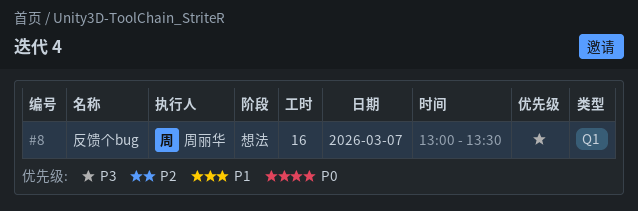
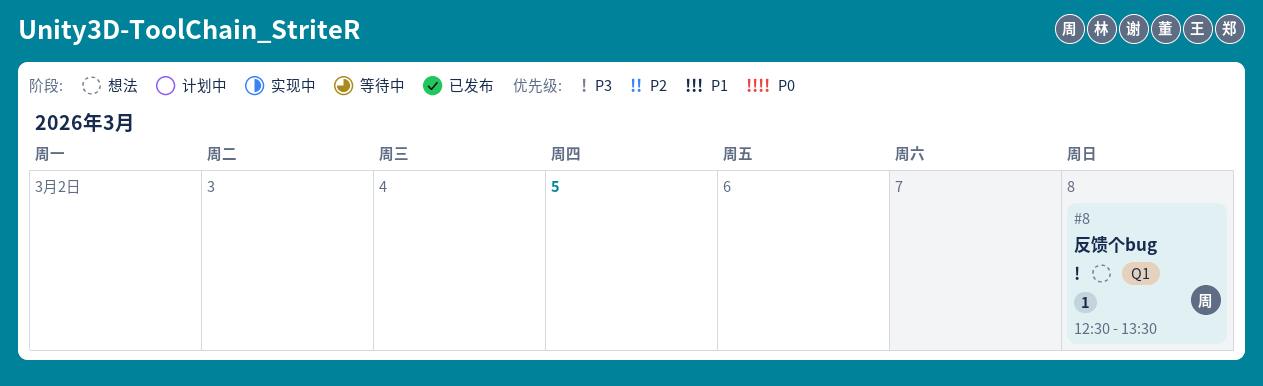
#8, estimate: 16 -> 1
#8, day: Mar 7 -> Mar 8
#8, begins: 13:00 -> 12:30

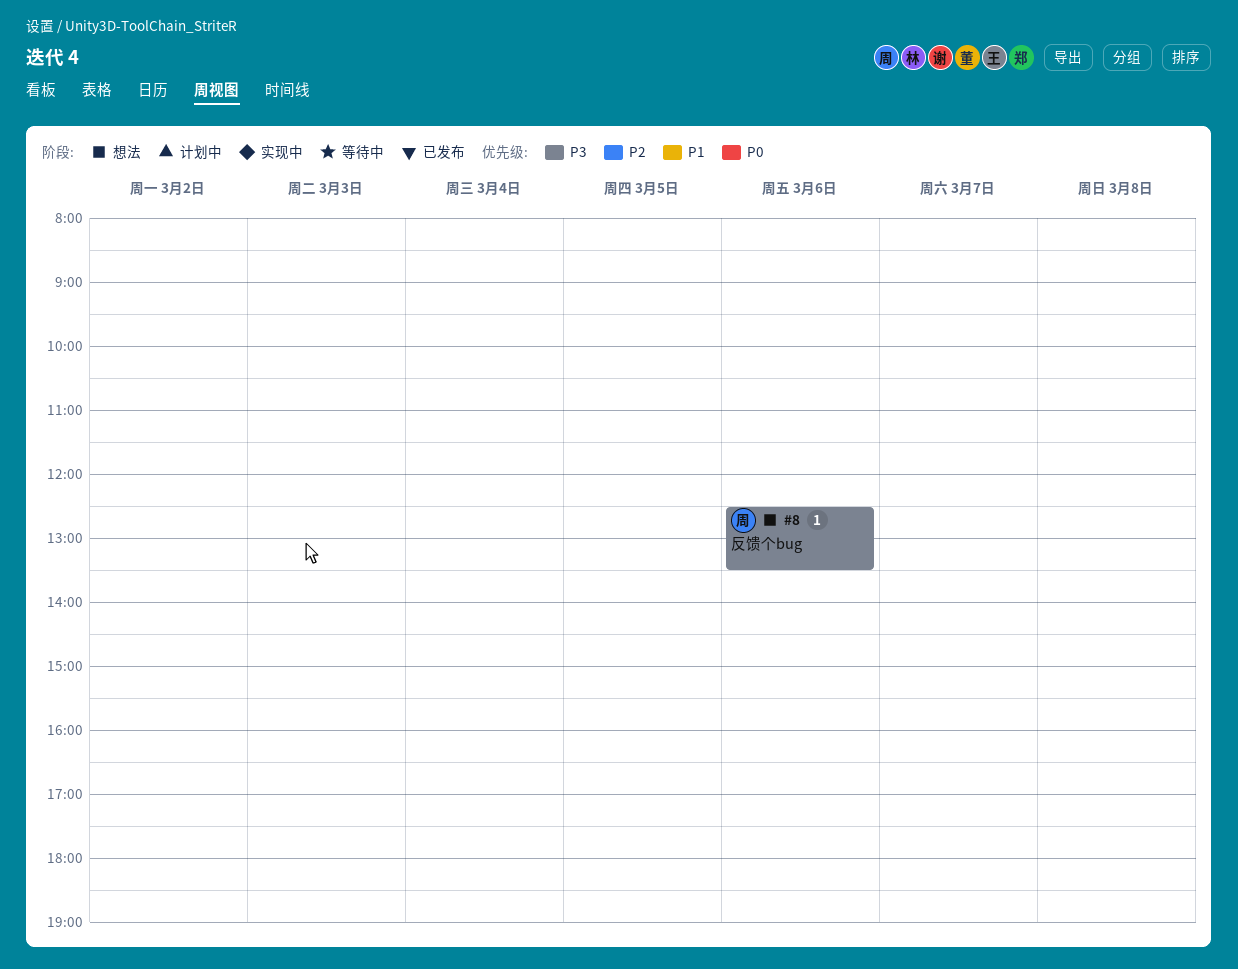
#8, day: Mar 8 -> Mar 6

